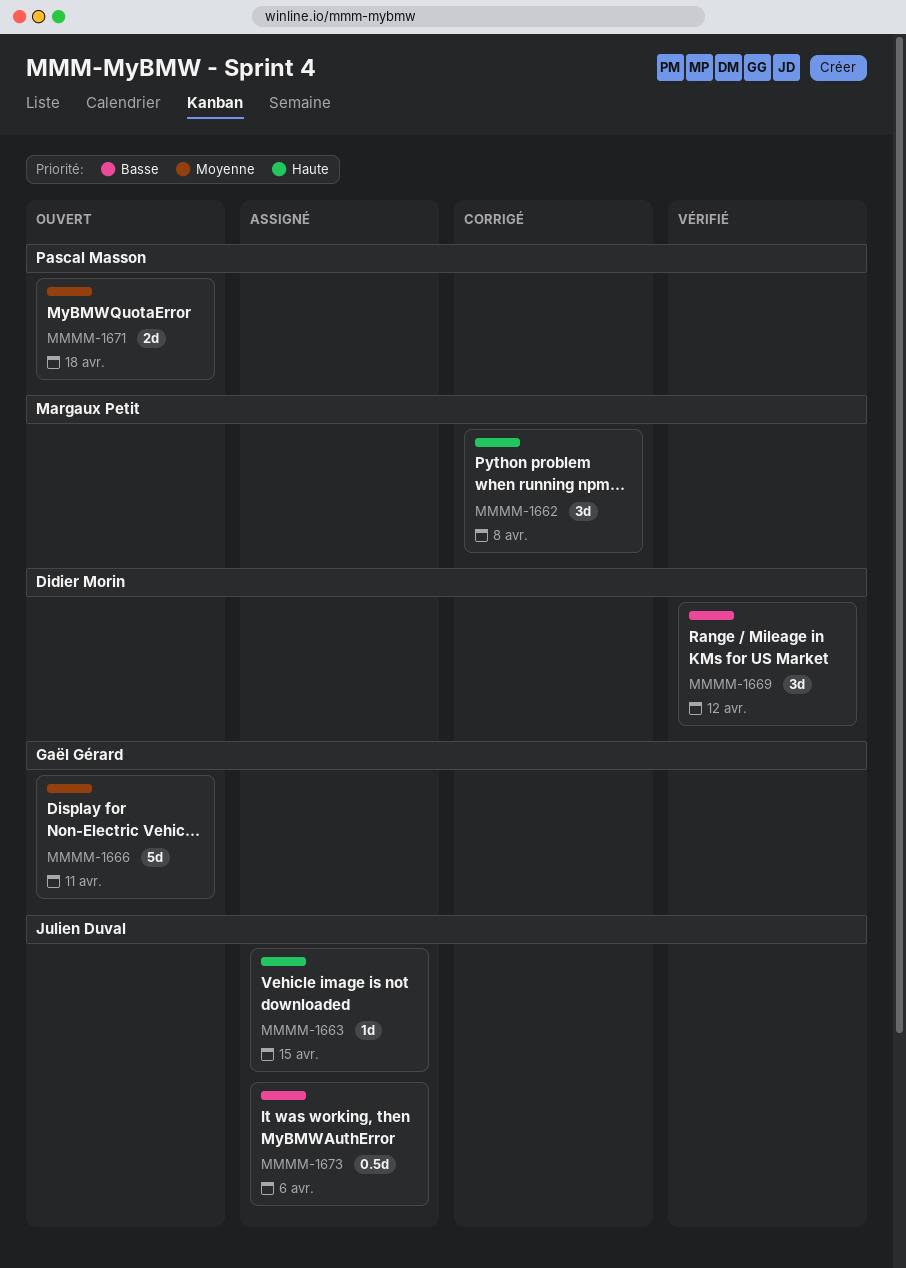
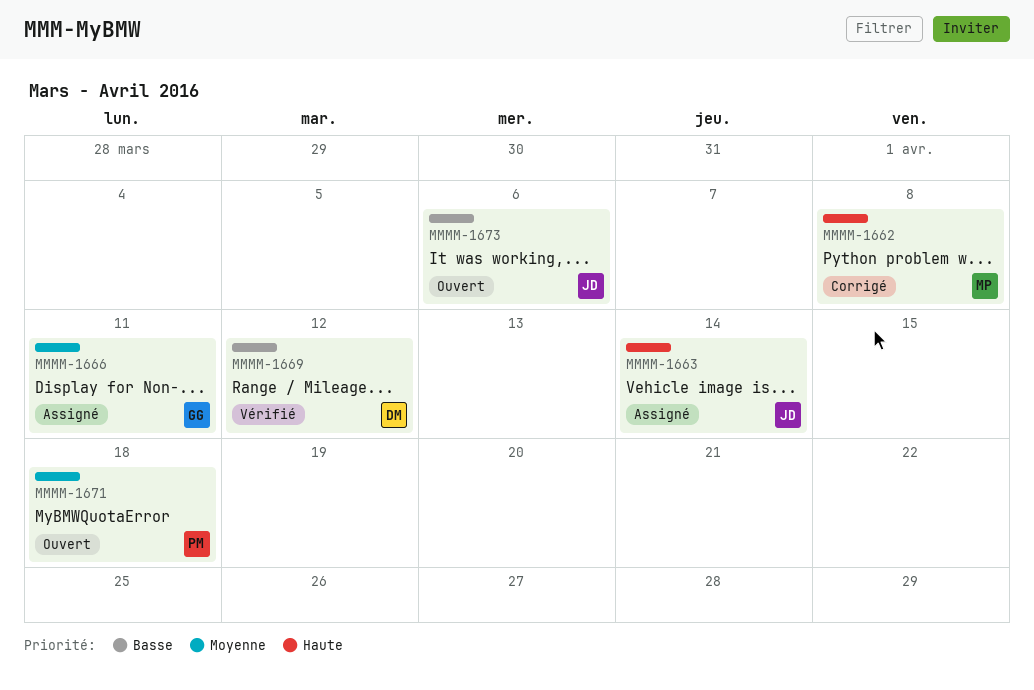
MMMM-1663, due: Apr 15 -> Apr 14
MMMM-1666, status: Ouvert -> Assigné
MMMM-1673, status: Assigné -> Ouvert

